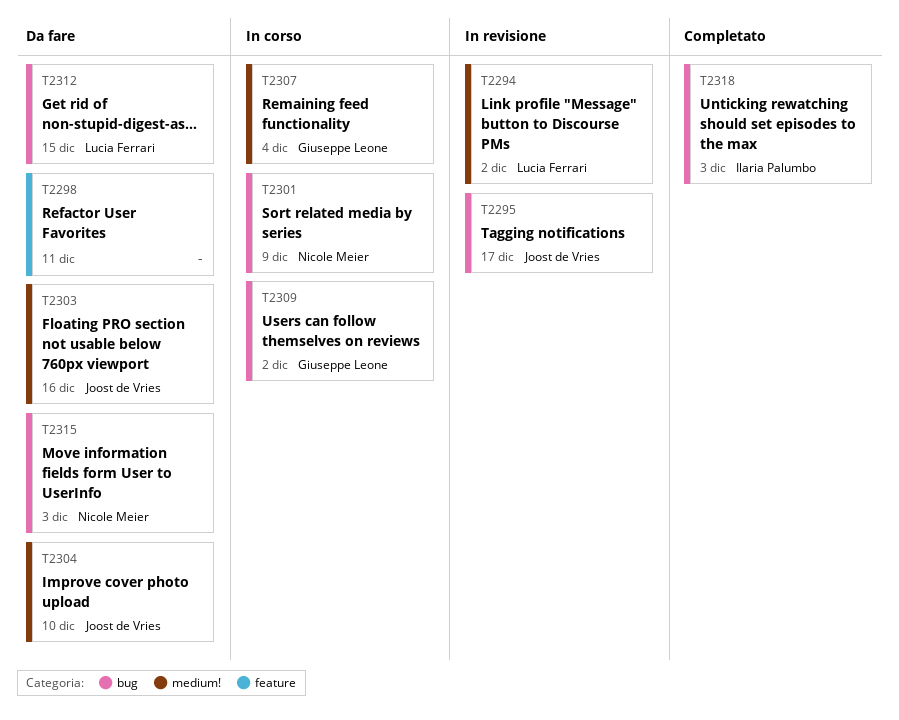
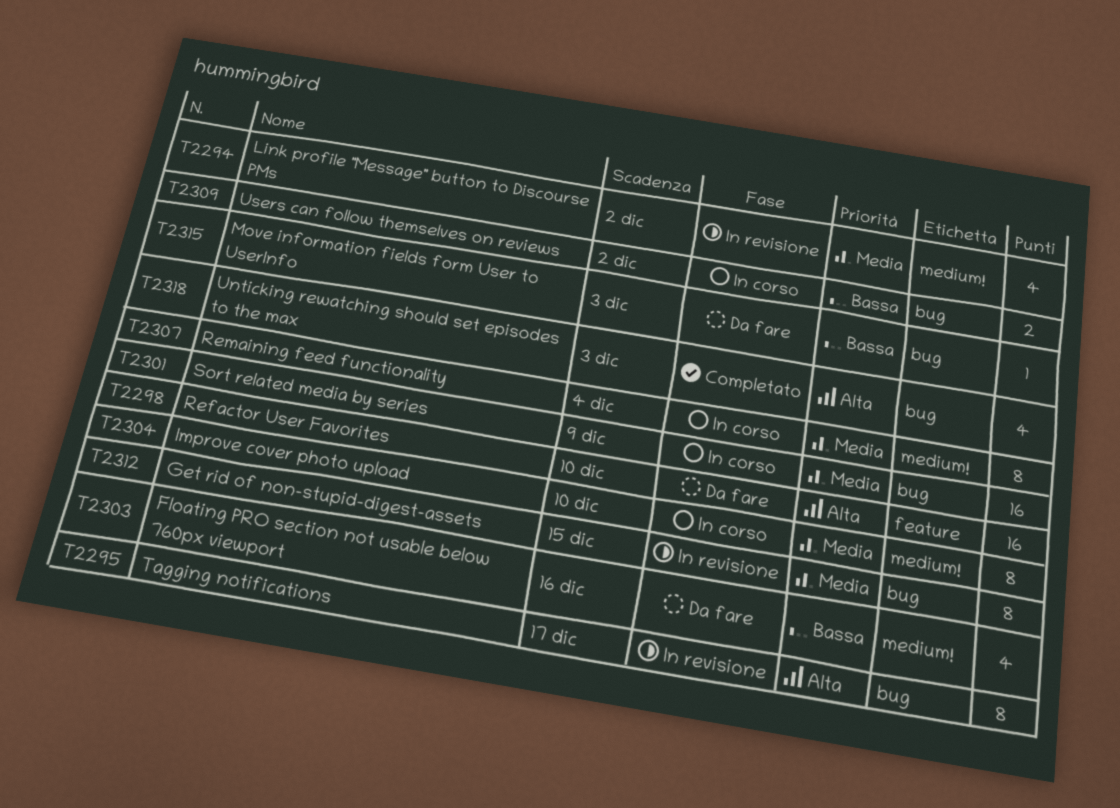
T2298, due: Dec 11 -> Dec 10
T2304, status: Da fare -> In corso
T2312, status: Da fare -> In revisione

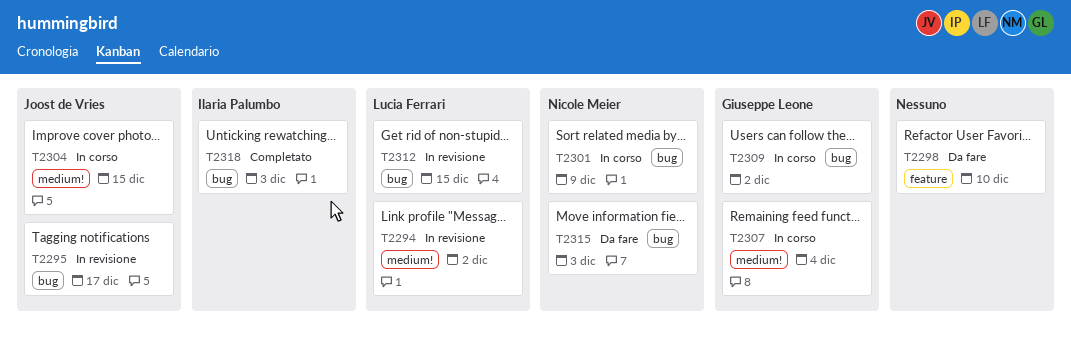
T2303: present -> none
T2304, due: Dec 10 -> Dec 15

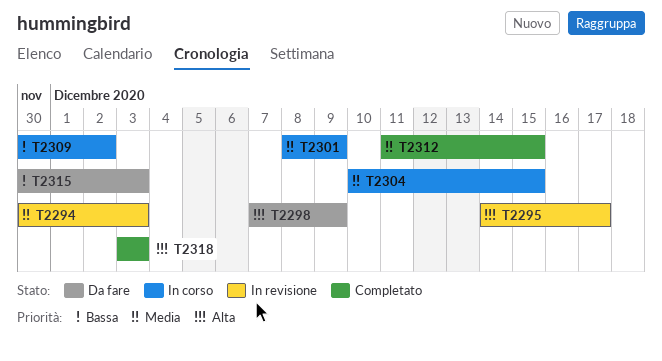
T2294, due: Dec 2 -> Dec 3
T2298, due: Dec 10 -> Dec 9
T2307: present -> none
T2312, status: In revisione -> Completato

